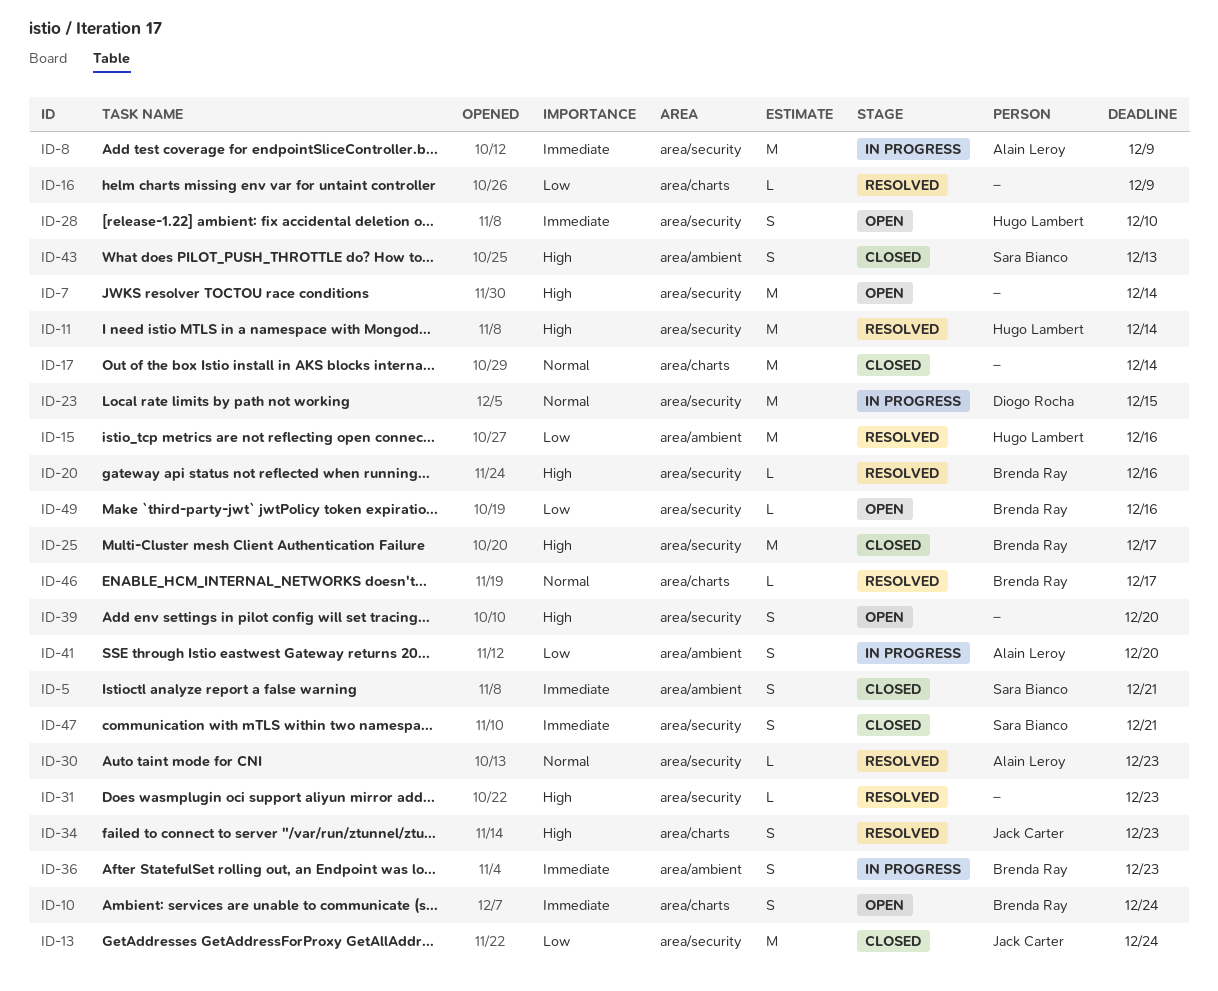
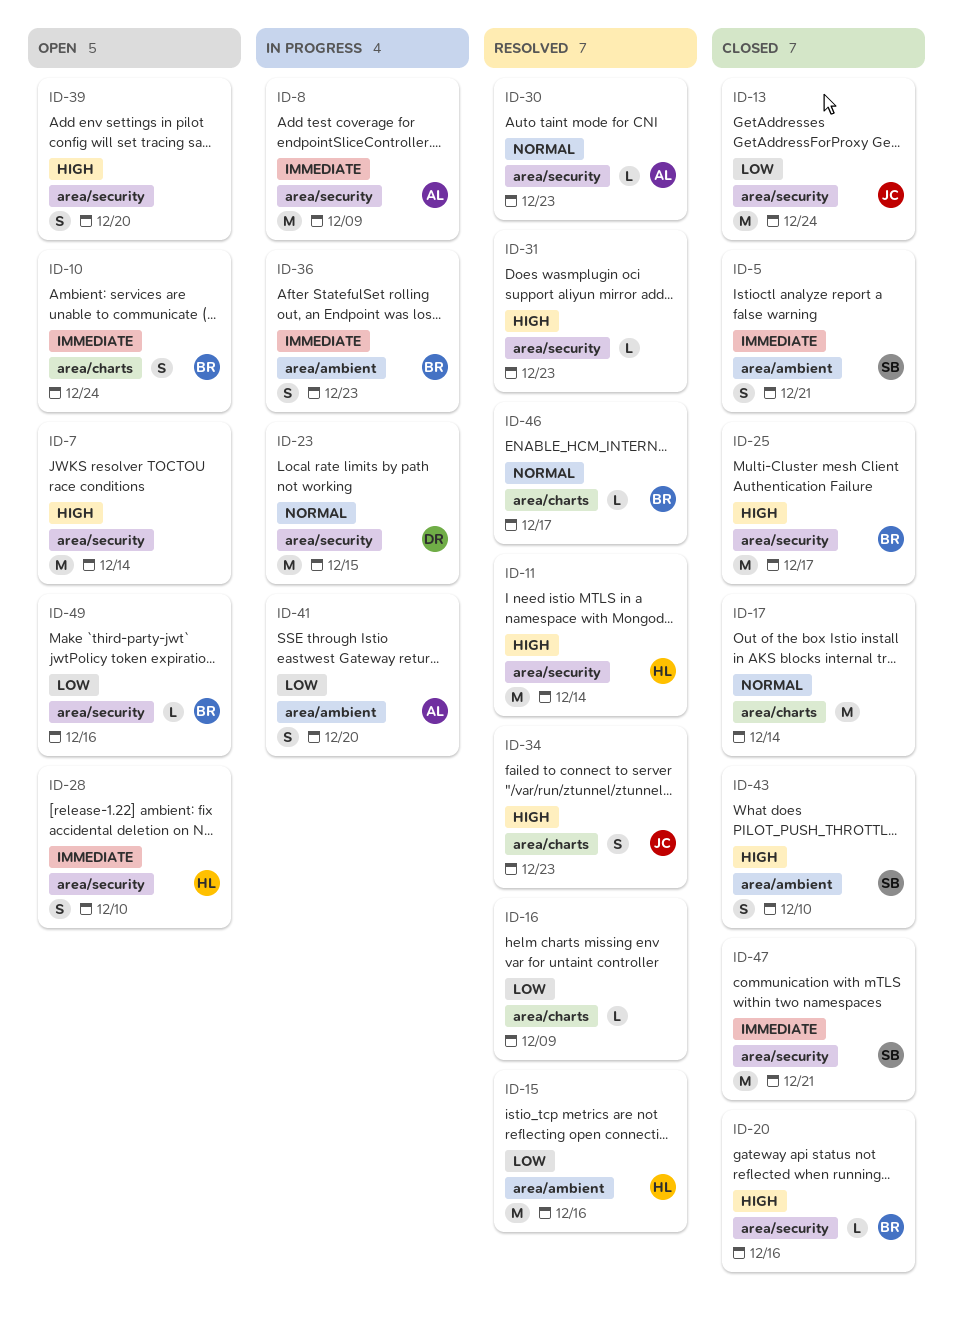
ID-20, status: Resolved -> Closed
ID-43, due: Dec 13 -> Dec 10
ID-47, estimate: S -> M

